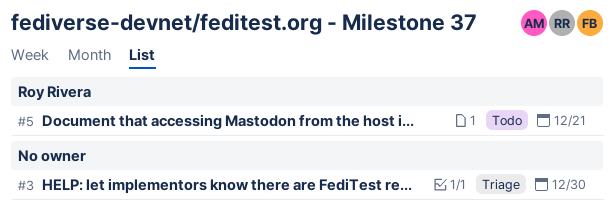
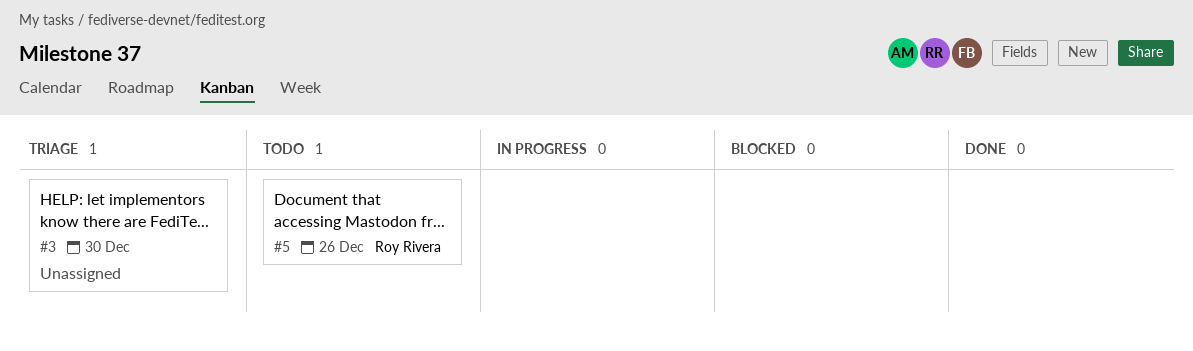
#5, due: Dec 21 -> Dec 26

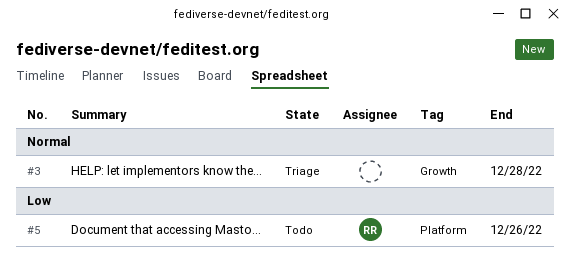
#3, due: Dec 30 -> Dec 28

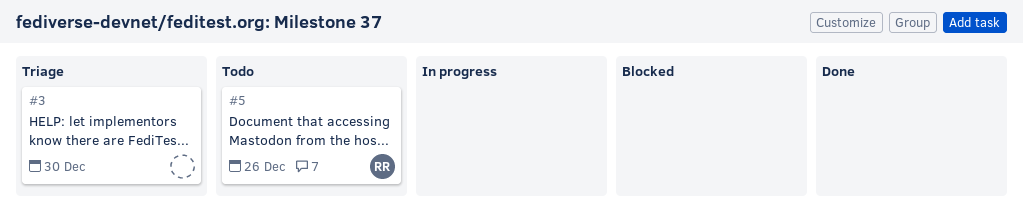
#3, due: Dec 28 -> Dec 30

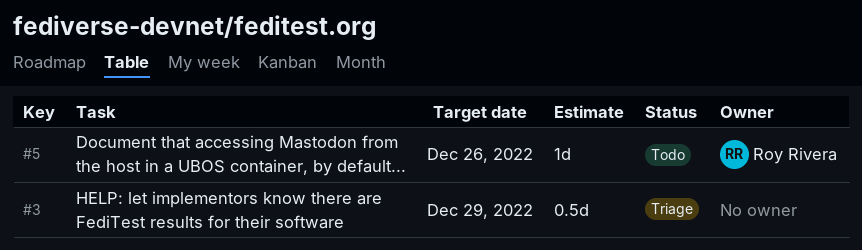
#3, due: Dec 30 -> Dec 29

